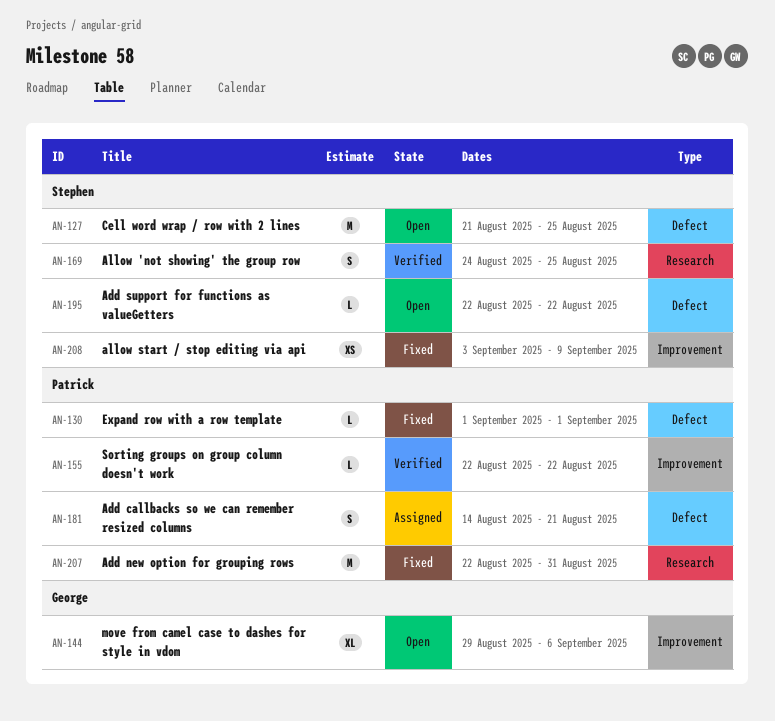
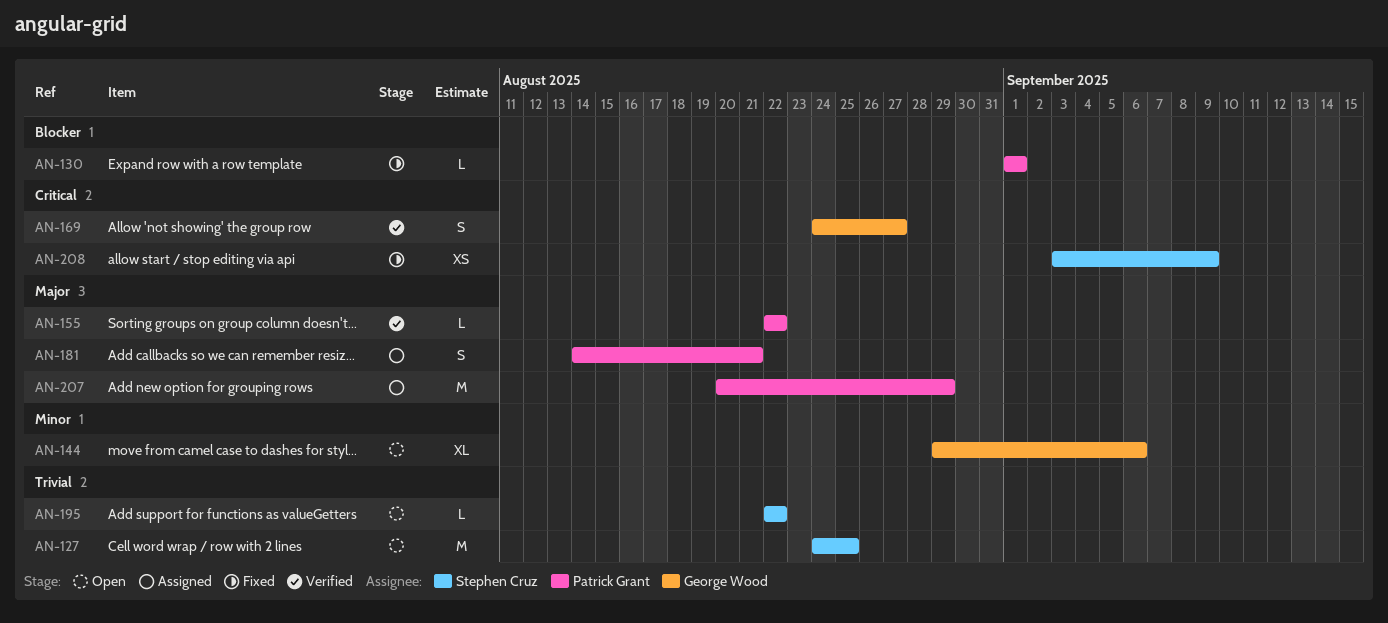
AN-127, start: Aug 21 -> Aug 24
AN-169, owner: Stephen Cruz -> George Wood
AN-169, due: Aug 25 -> Aug 27
AN-207, status: Fixed -> Assigned
AN-207, start: Aug 22 -> Aug 20
AN-207, due: Aug 31 -> Aug 29

